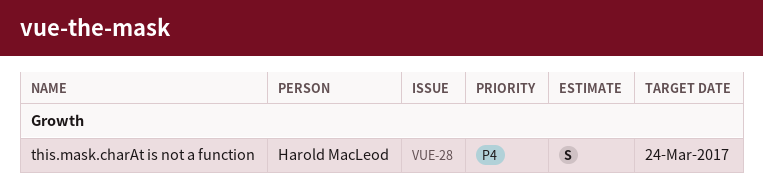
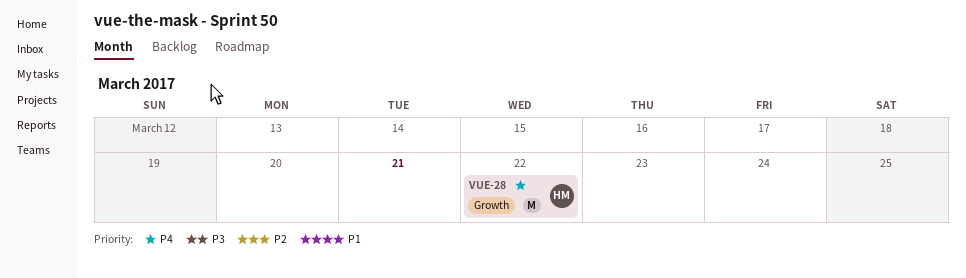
VUE-28, estimate: S -> M
VUE-28, due: Mar 24 -> Mar 22

